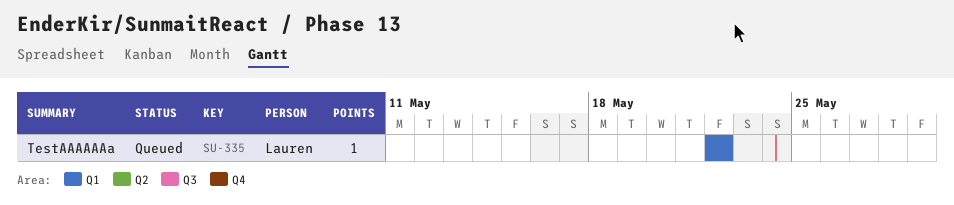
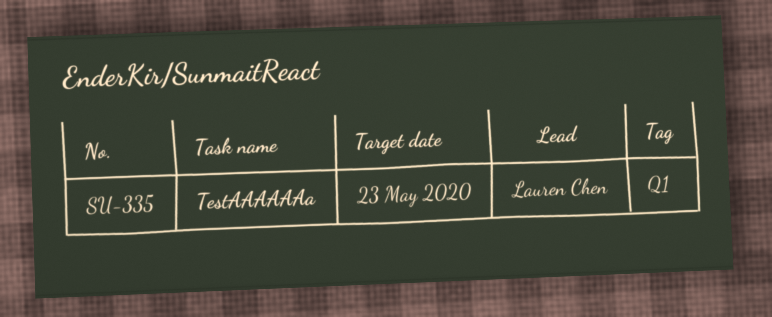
SU-335, due: May 22 -> May 23

